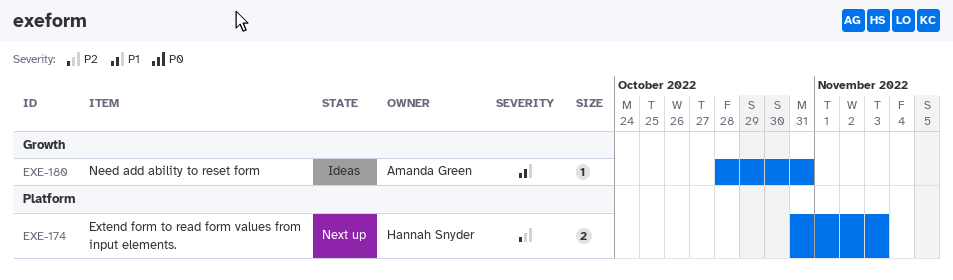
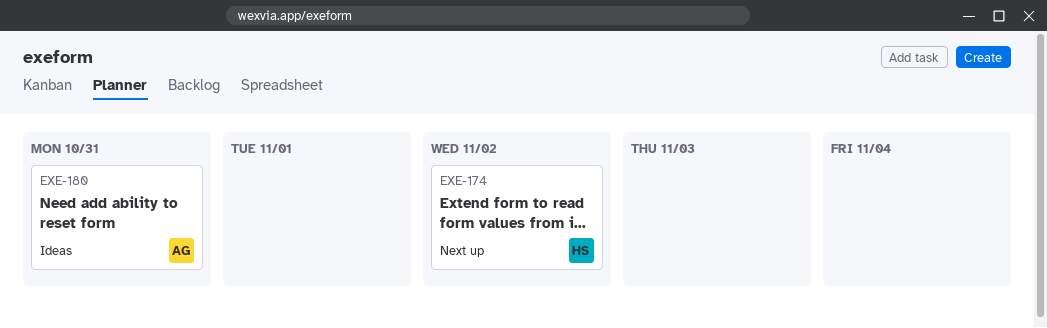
EXE-174, due: Nov 3 -> Nov 2

